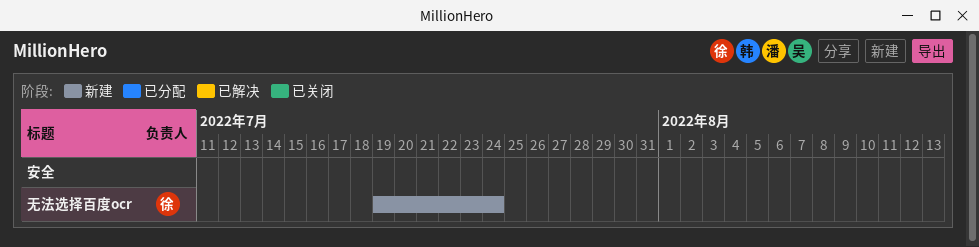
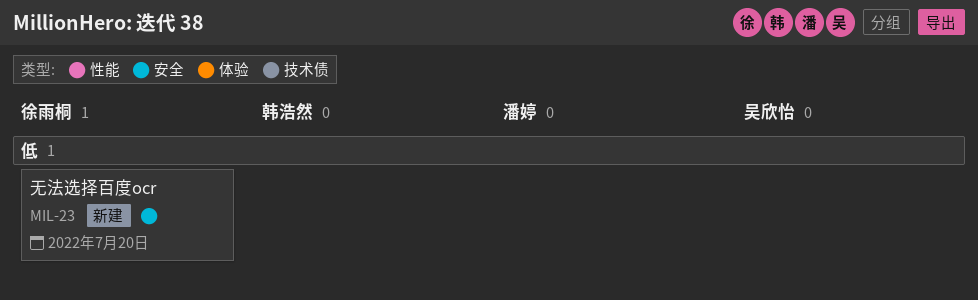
无法选择百度ocr, due: Jul 24 -> Jul 20

